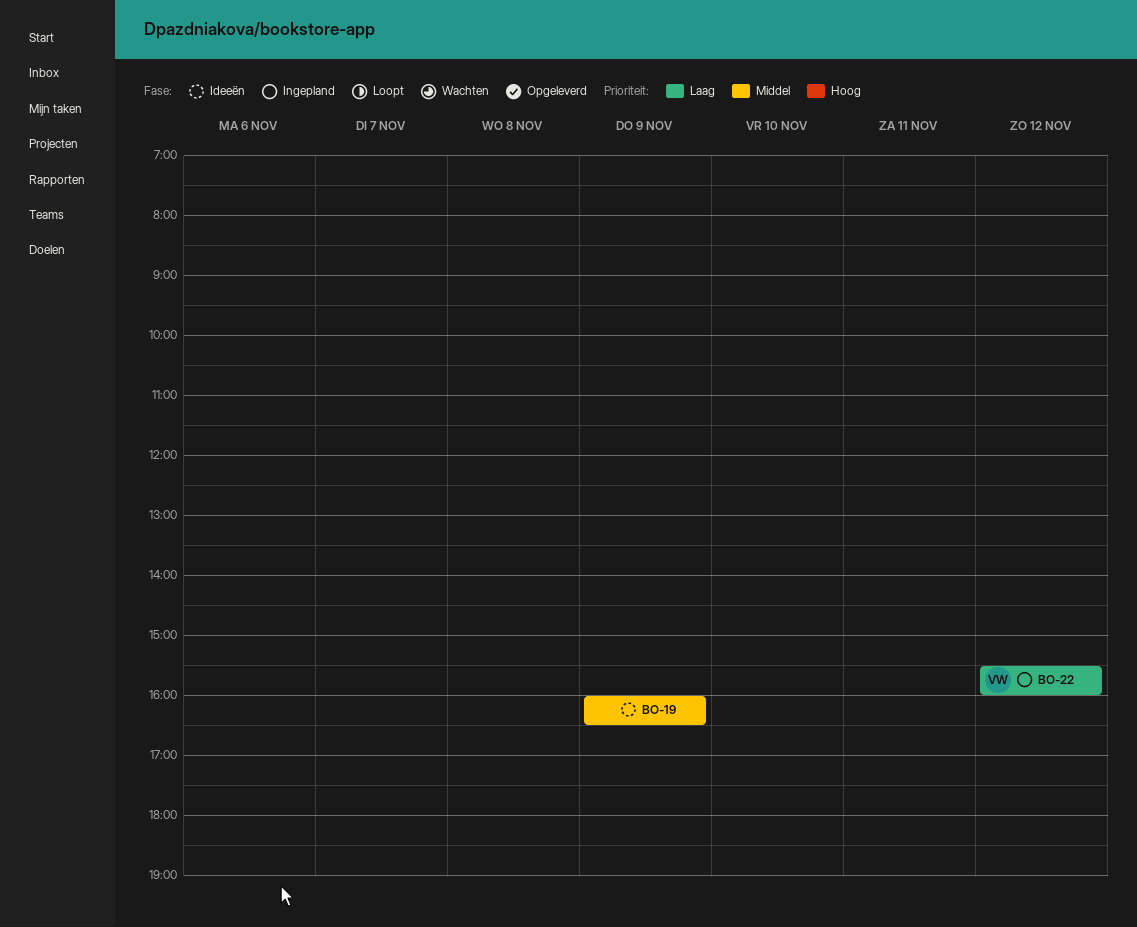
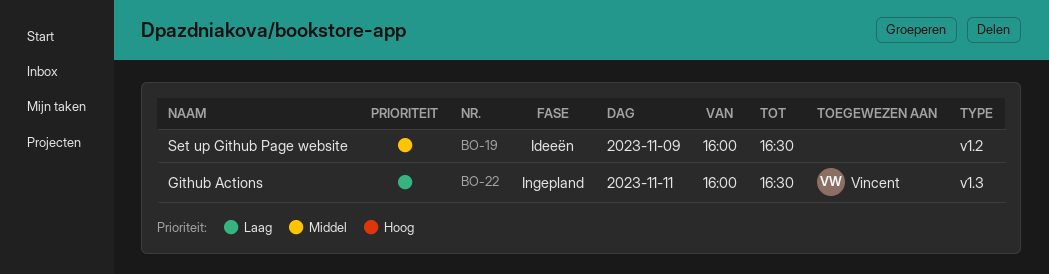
BO-22, day: Nov 12 -> Nov 11
BO-22, begins: 15:30 -> 16:00
BO-22, ends: 16:00 -> 16:30

